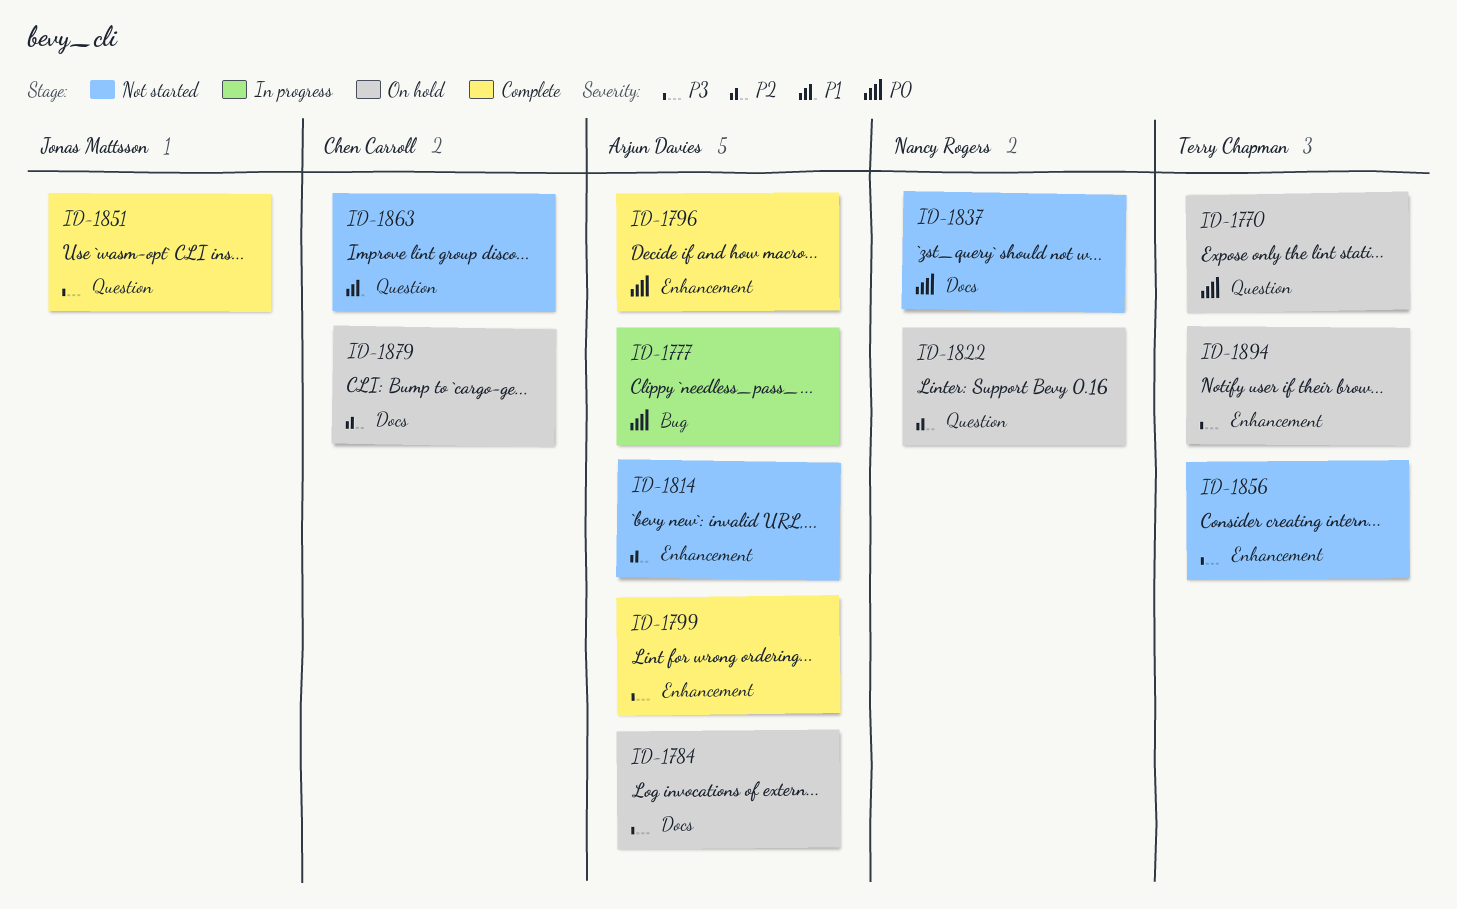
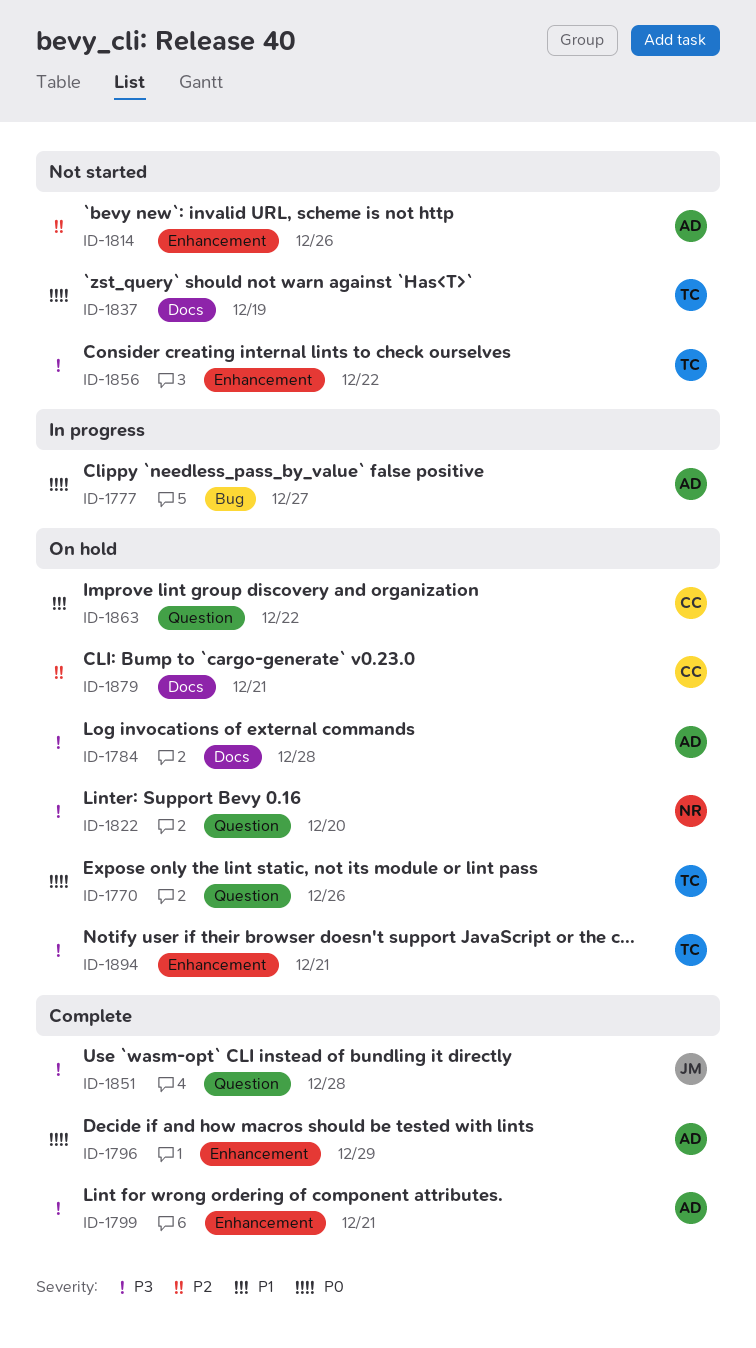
ID-1822, priority: P2 -> P3
ID-1837, owner: Nancy Rogers -> Terry Chapman
ID-1863, status: Not started -> On hold

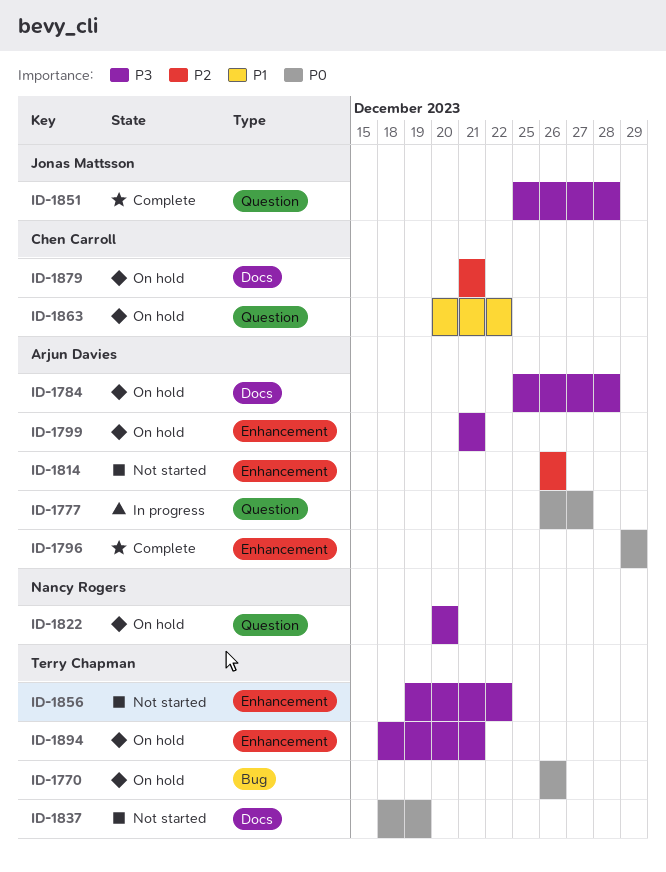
ID-1770, label: Question -> Bug
ID-1777, label: Bug -> Question
ID-1799, status: Complete -> On hold

